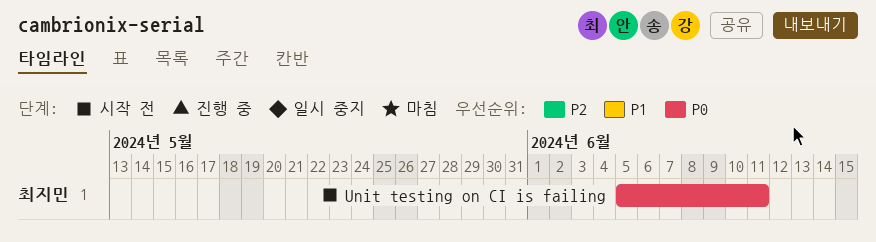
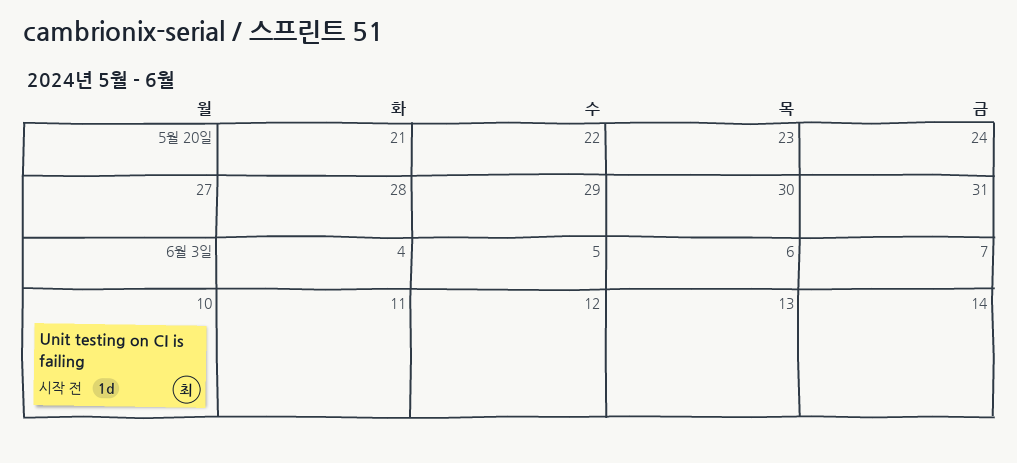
Unit testing on CI is failing, due: Jun 11 -> Jun 10

